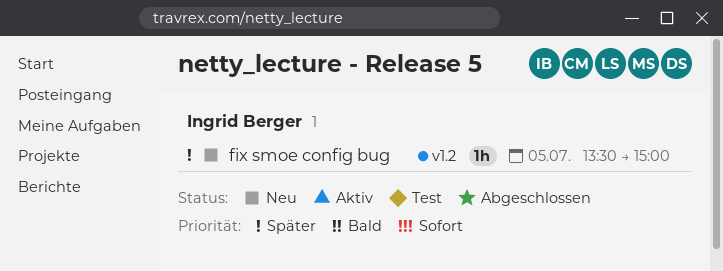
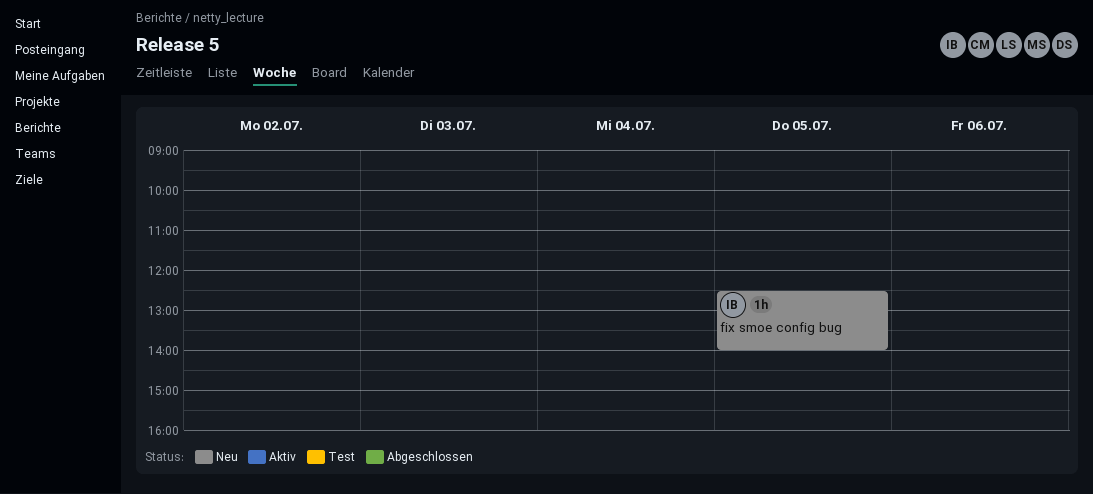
fix smoe config bug, begins: 13:30 -> 12:30
fix smoe config bug, ends: 15:00 -> 14:00

